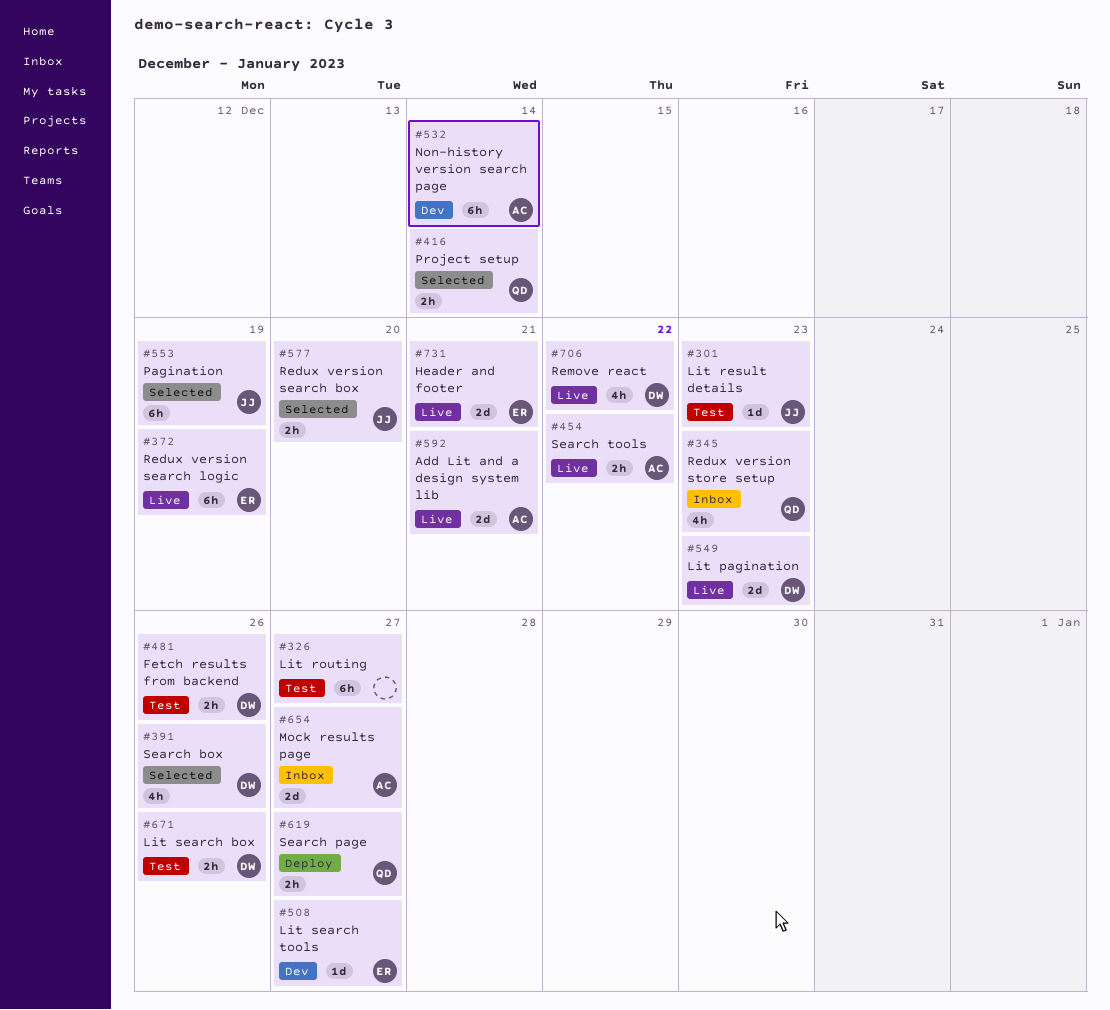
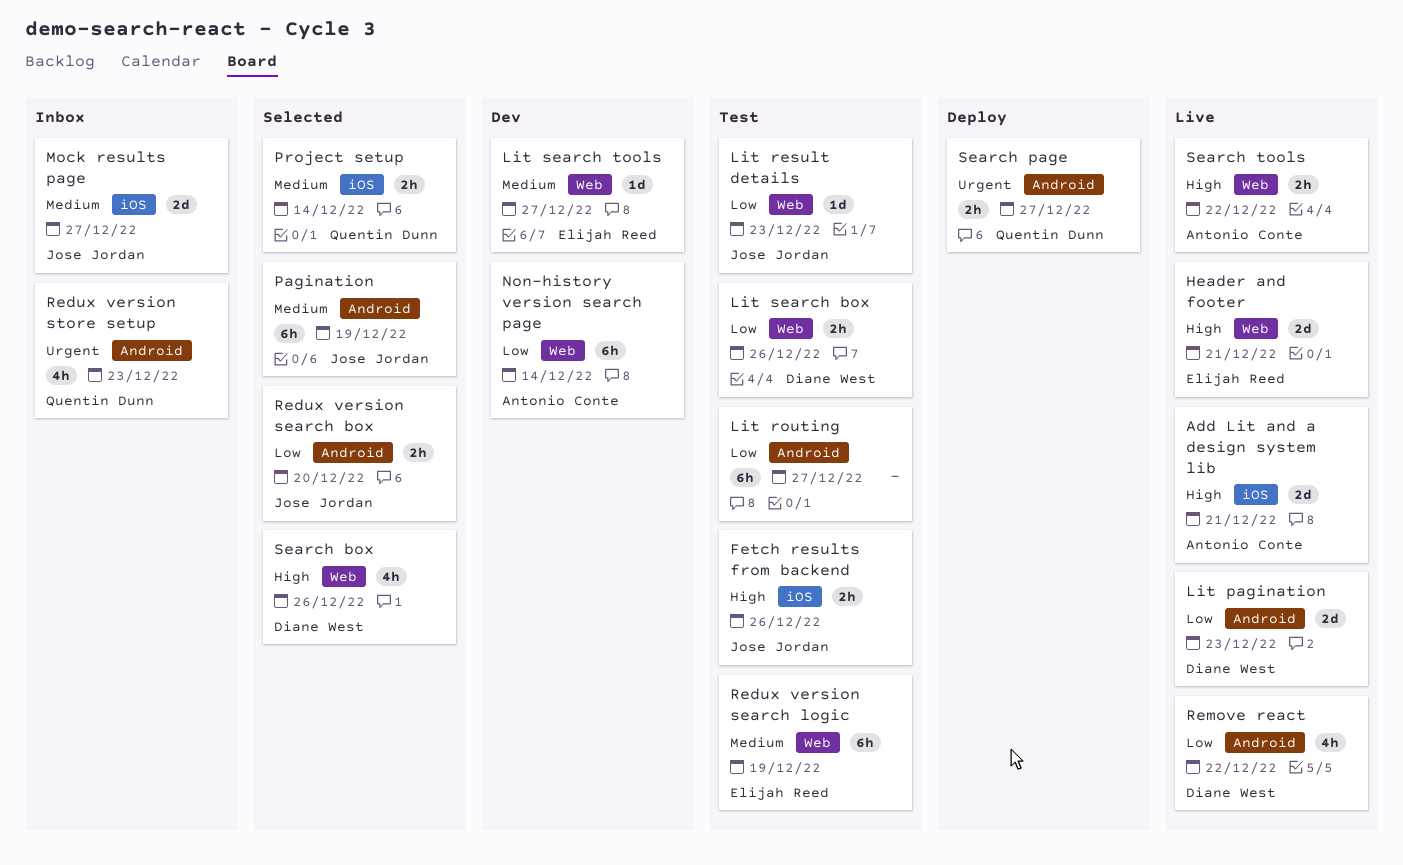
Fetch results from backend, owner: Diane West -> Jose Jordan
Mock results page, owner: Antonio Conte -> Jose Jordan
Redux version search logic, status: Live -> Test

